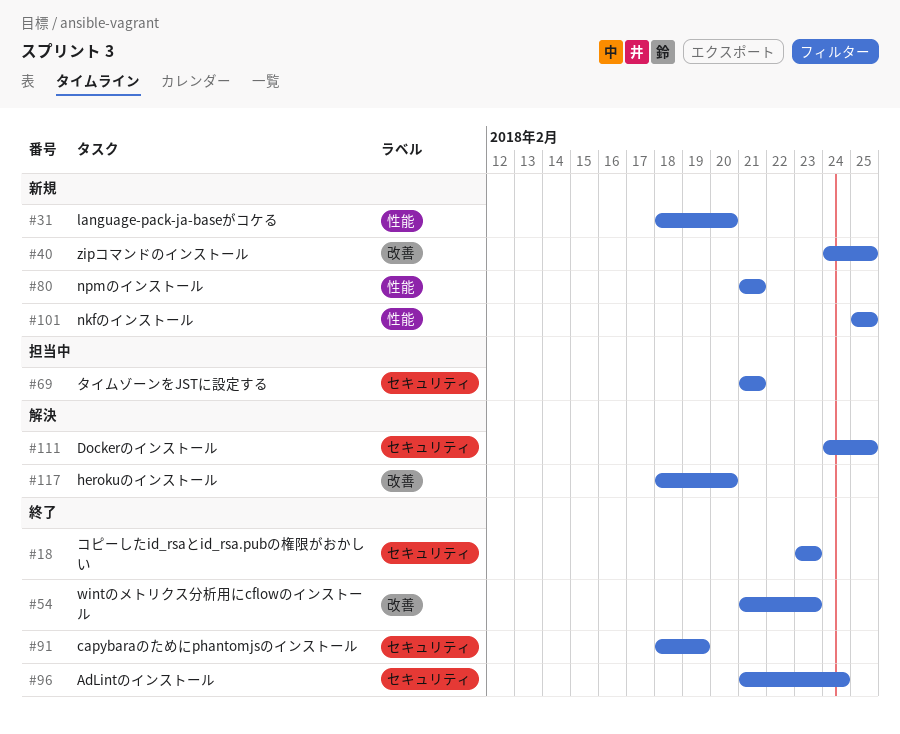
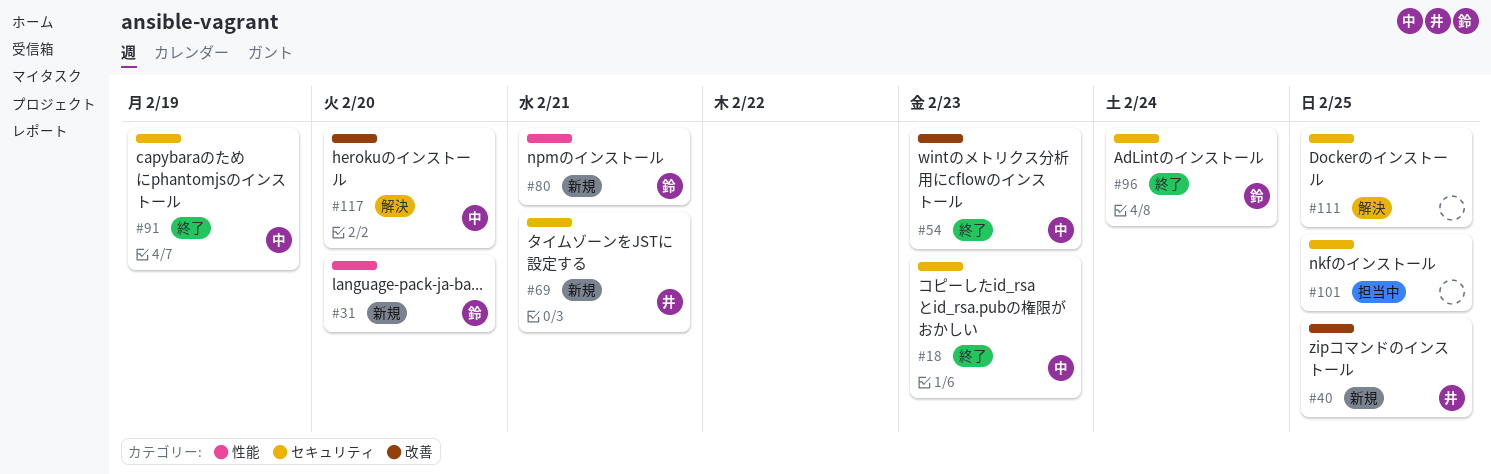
#69, status: 担当中 -> 新規
#101, status: 新規 -> 担当中
#101, label: 性能 -> セキュリティ

